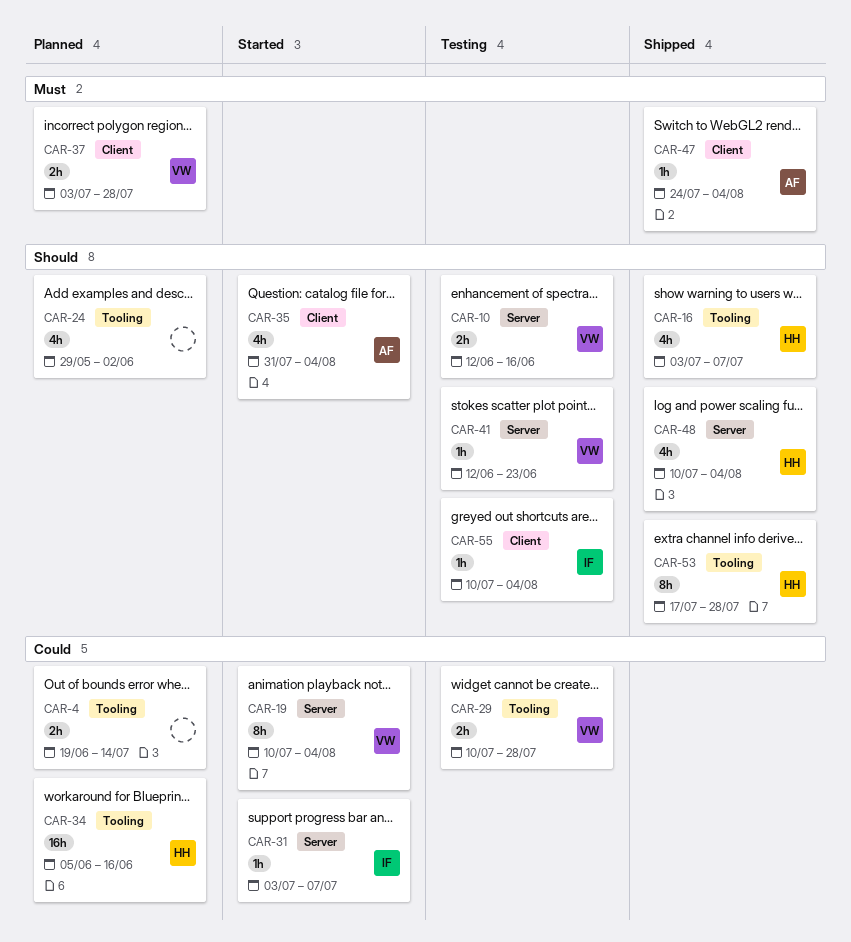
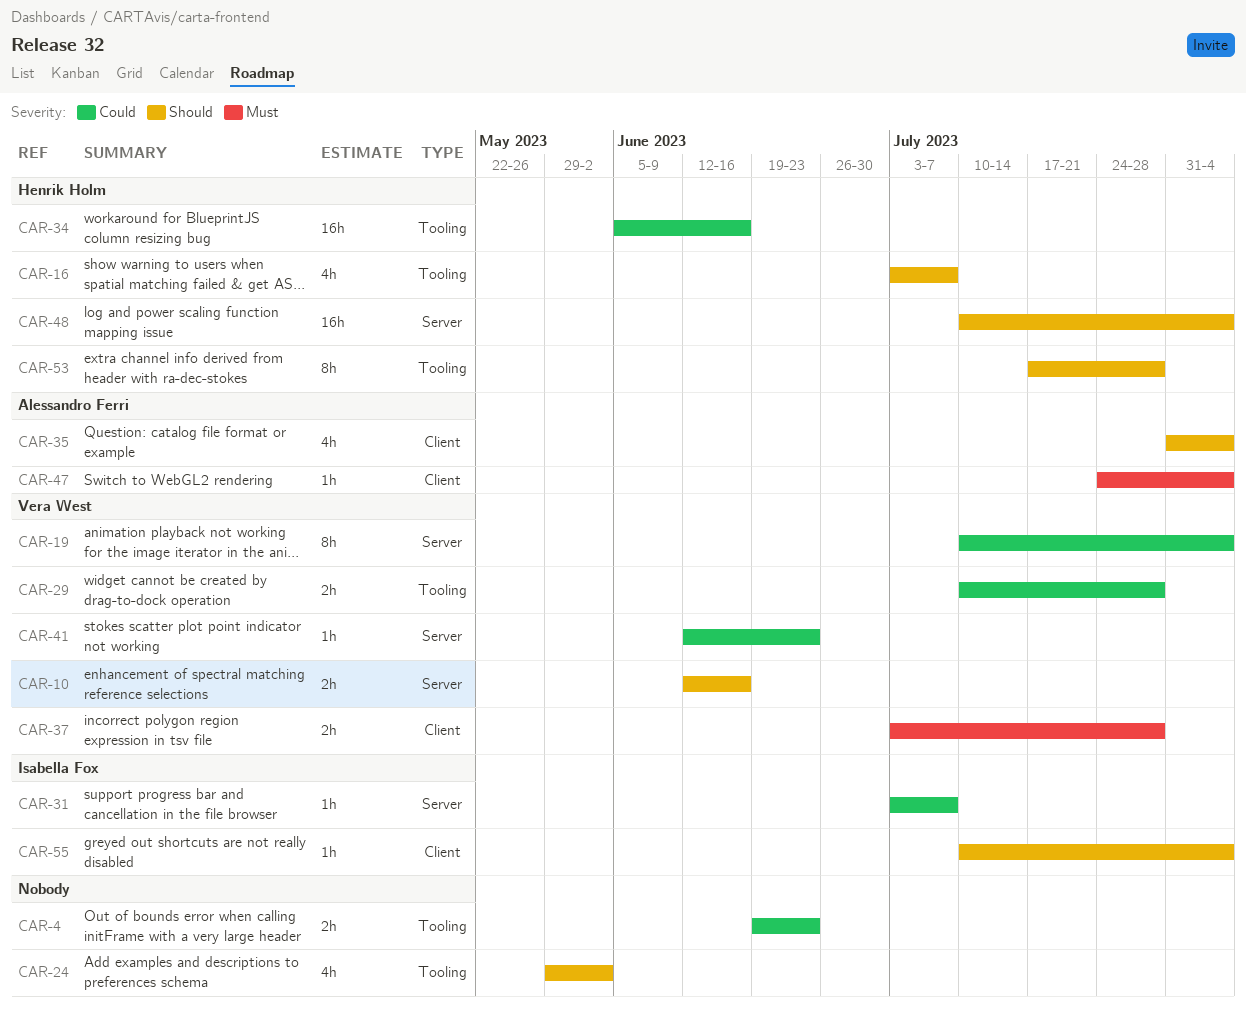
CAR-4, due: Jul 14 -> Jun 23
CAR-41, priority: Should -> Could
CAR-48, estimate: 4h -> 16h

